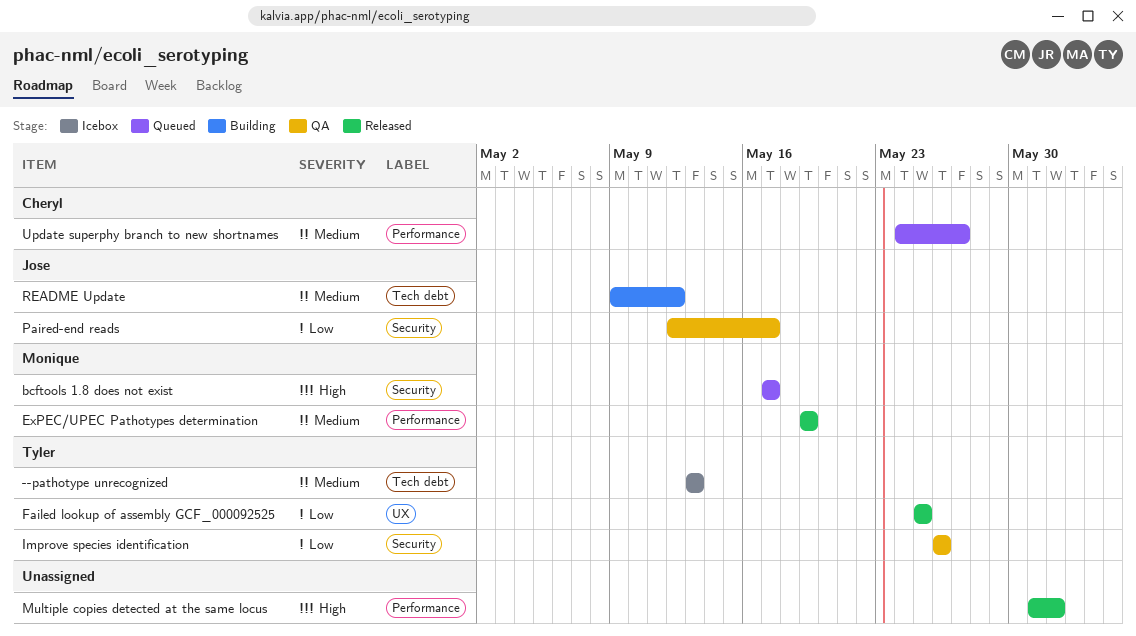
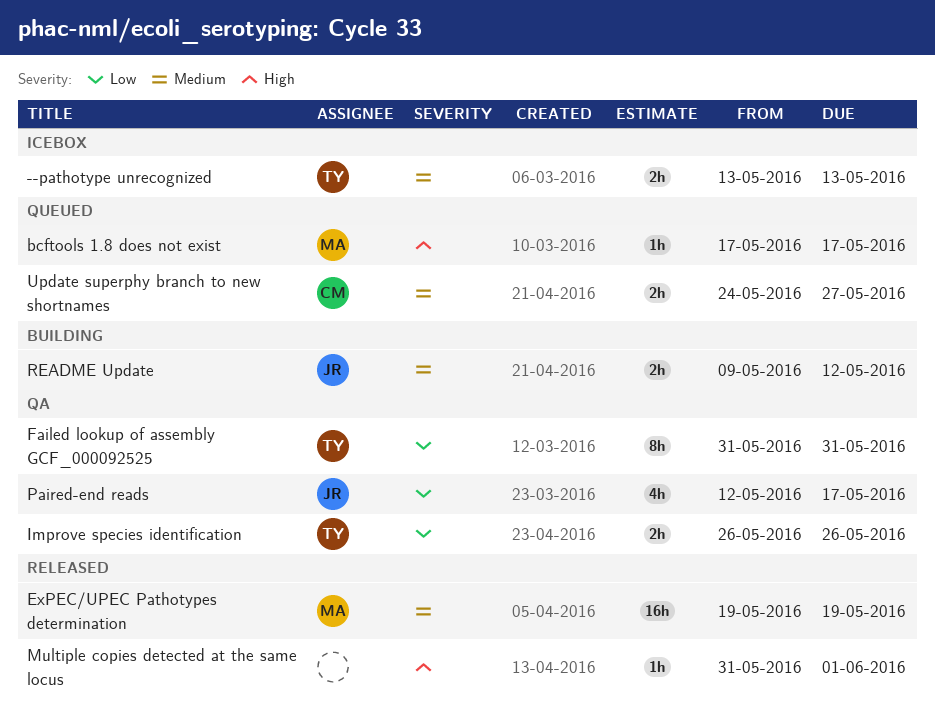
Failed lookup of assembly GCF_000092525, status: Released -> QA
Failed lookup of assembly GCF_000092525, start: May 25 -> May 31
Failed lookup of assembly GCF_000092525, due: May 25 -> May 31

